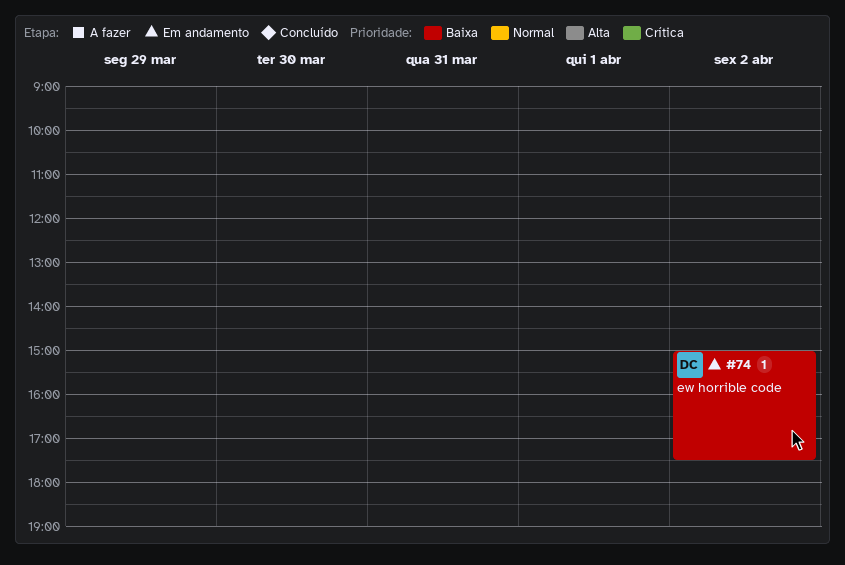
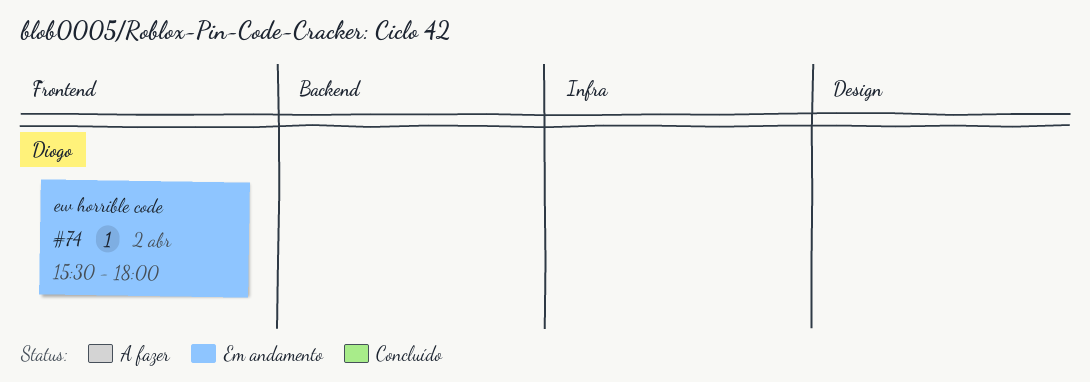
#74, begins: 15:00 -> 15:30
#74, ends: 17:30 -> 18:00

